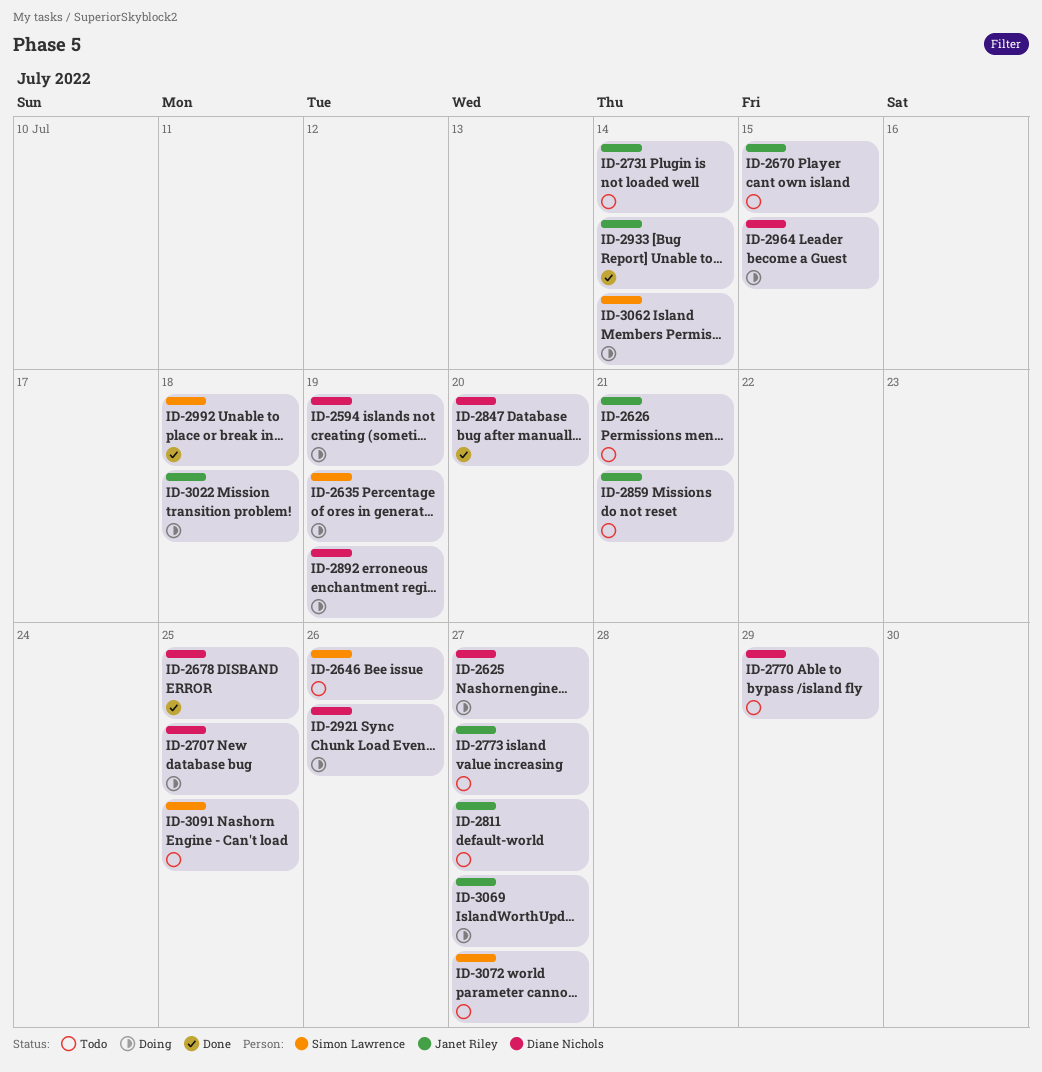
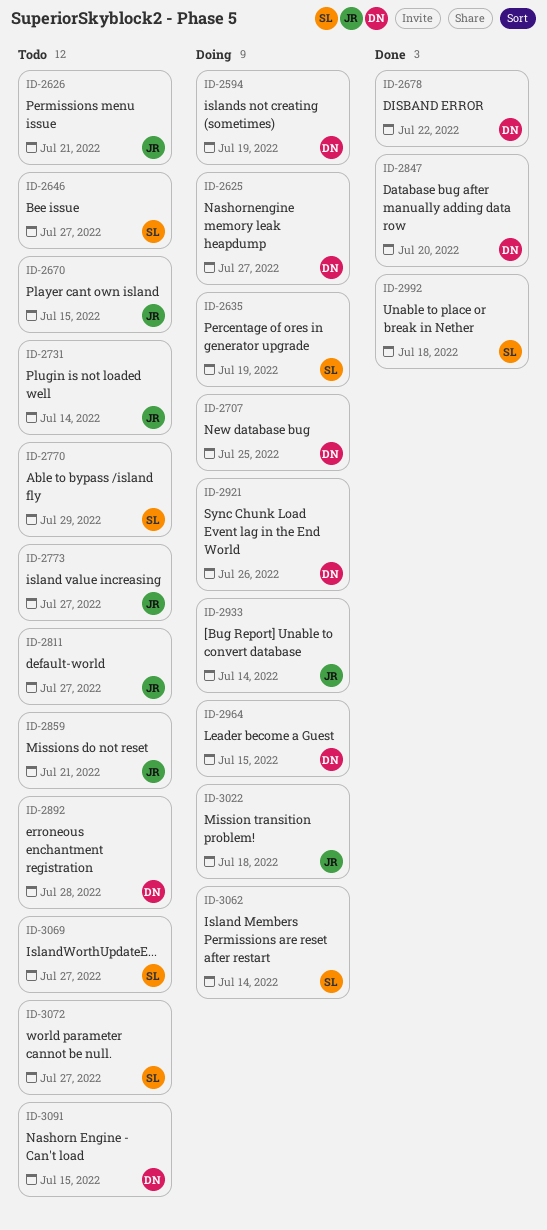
ID-2646, due: Jul 26 -> Jul 27
ID-2678, due: Jul 25 -> Jul 22
ID-2770, owner: Diane Nichols -> Simon Lawrence
ID-2892, status: Doing -> Todo
ID-2892, due: Jul 19 -> Jul 28
ID-2933, status: Done -> Doing
ID-3069, status: Doing -> Todo
ID-3069, owner: Janet Riley -> Simon Lawrence
ID-3091, owner: Simon Lawrence -> Diane Nichols
ID-3091, due: Jul 25 -> Jul 15

